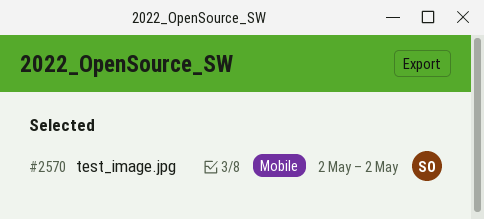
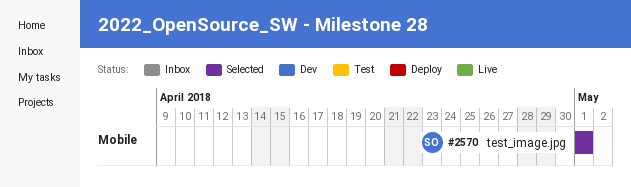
#2570, start: May 2 -> May 1
#2570, due: May 2 -> May 1

